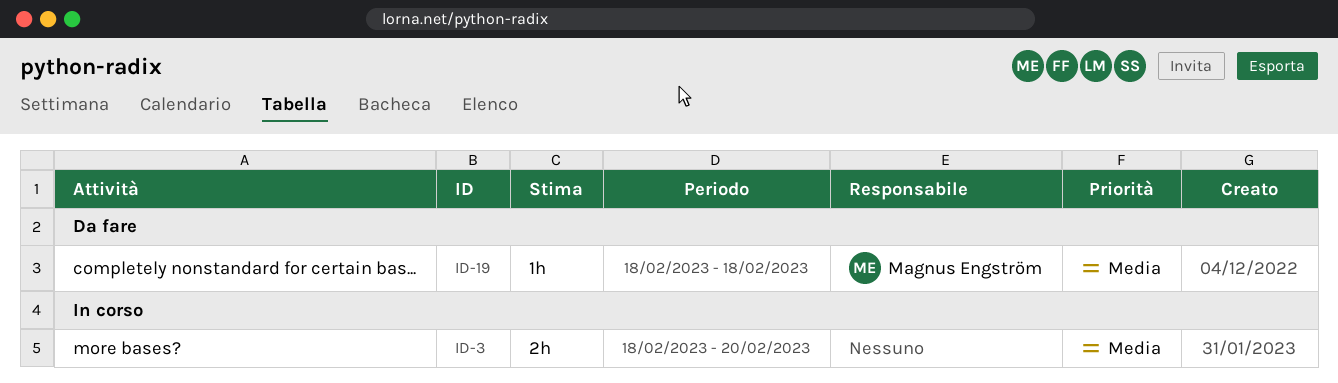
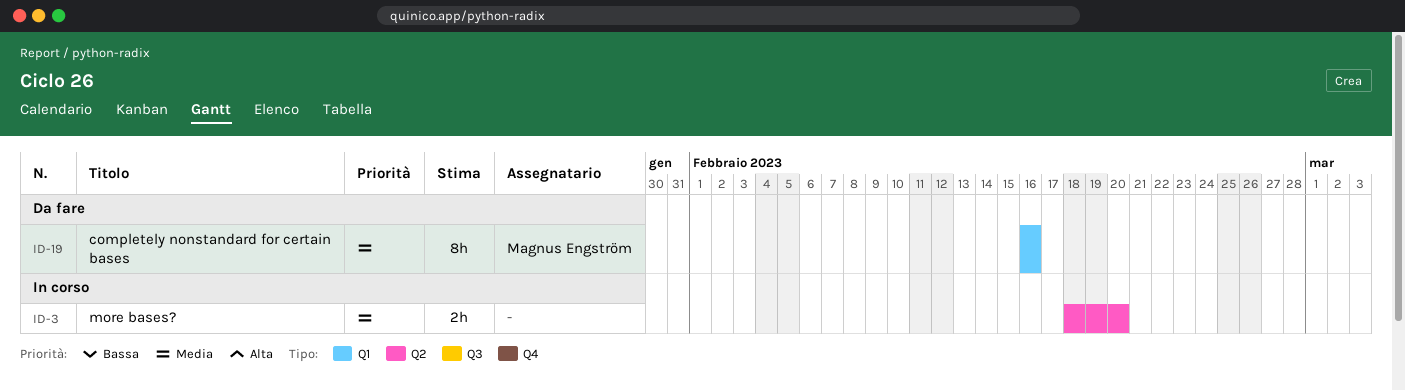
ID-19, estimate: 1h -> 8h
ID-19, start: Feb 18 -> Feb 16
ID-19, due: Feb 18 -> Feb 16

